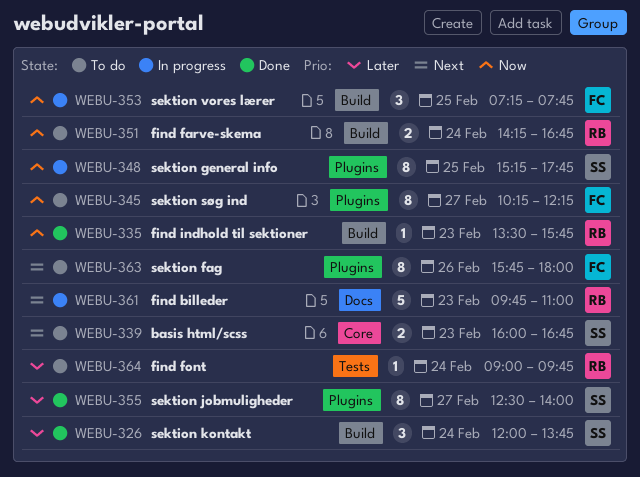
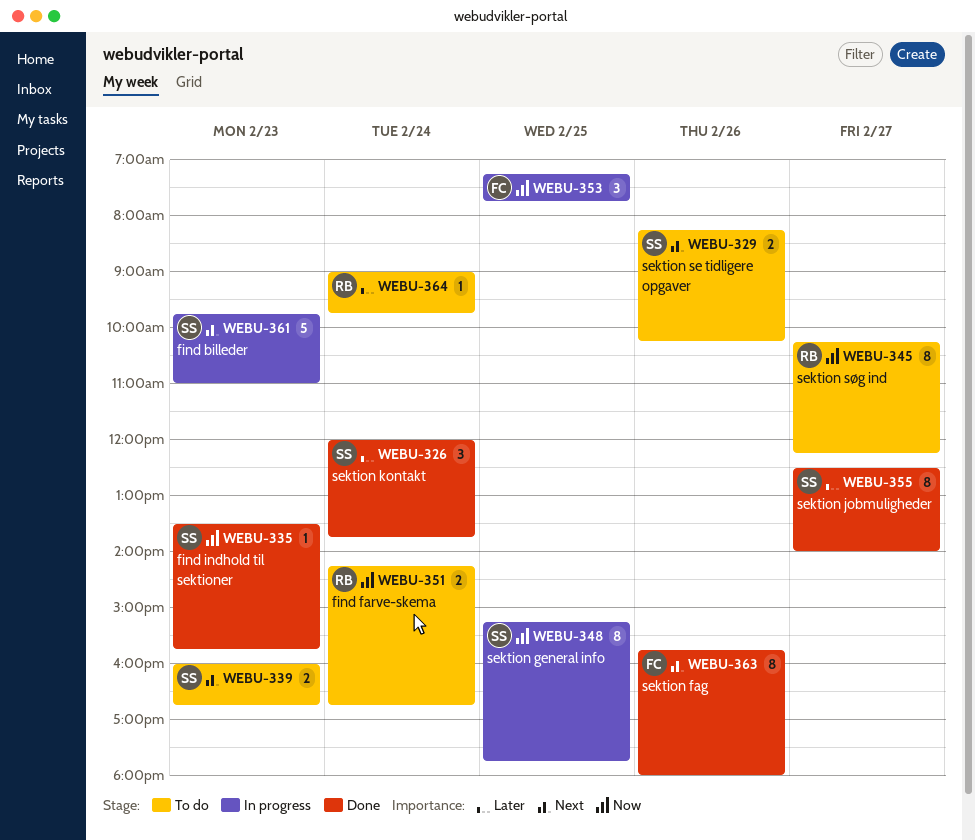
WEBU-329: none -> present
WEBU-335, owner: RB -> SS
WEBU-345, owner: FC -> RB
WEBU-361, owner: RB -> SS
WEBU-363, status: To do -> Done

